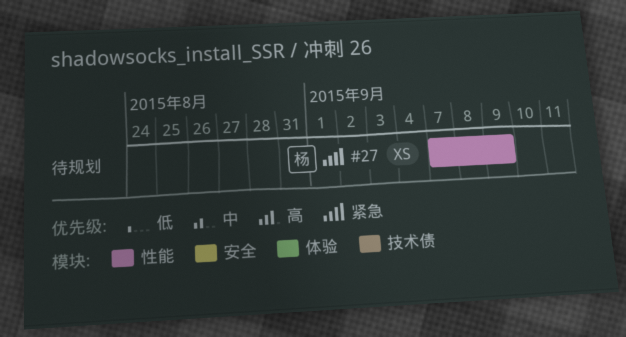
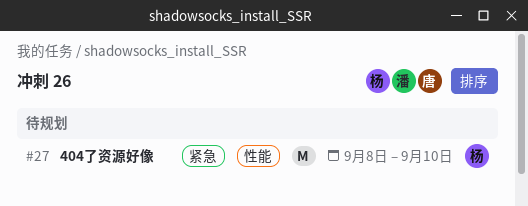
#27, estimate: XS -> M
#27, start: Sep 7 -> Sep 8
#27, due: Sep 9 -> Sep 10

